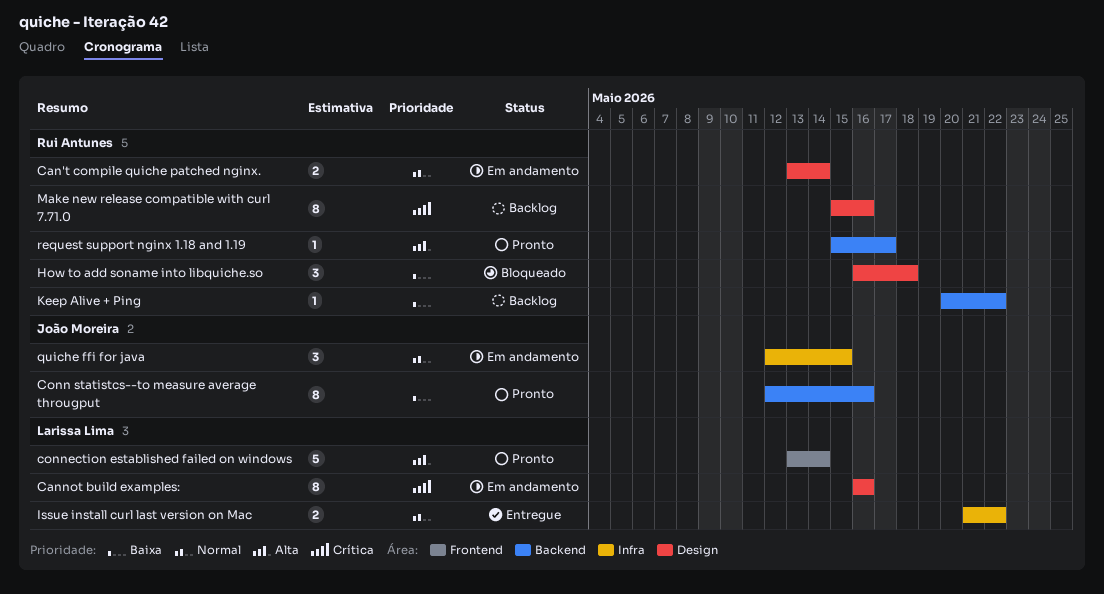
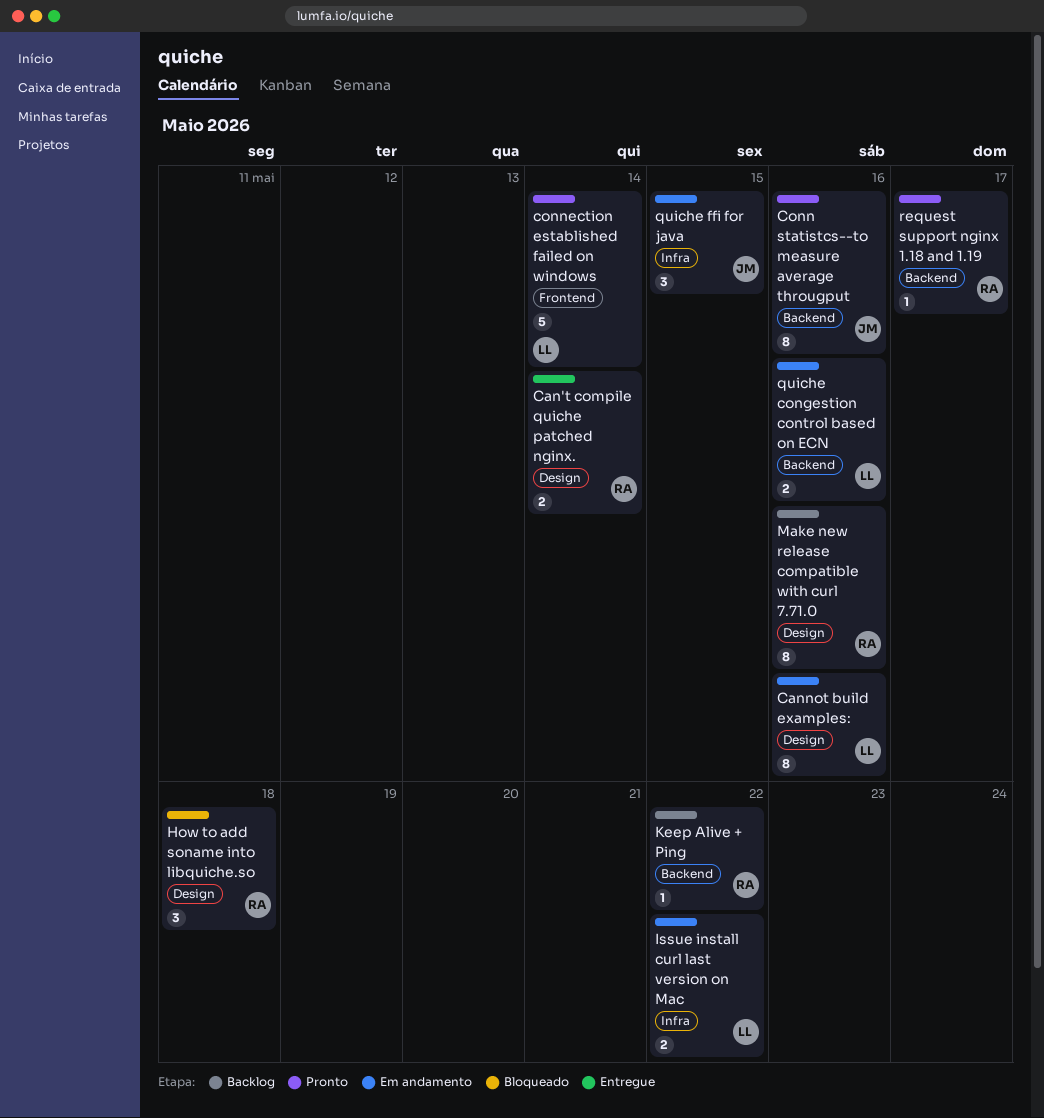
Can't compile quiche patched nginx., status: Em andamento -> Entregue
Issue install curl last version on Mac, status: Entregue -> Em andamento
quiche congestion control based on ECN: none -> present

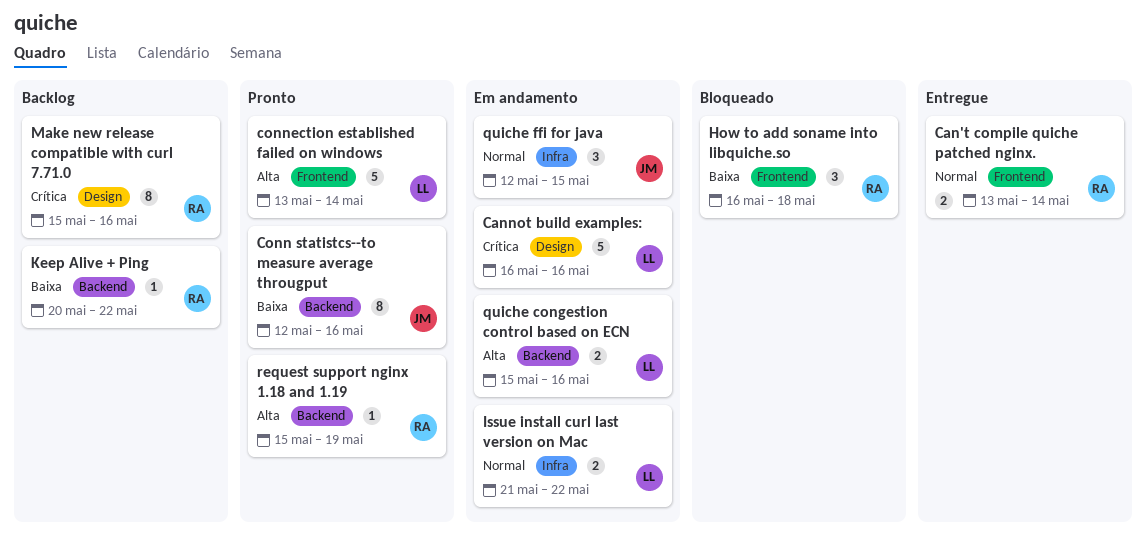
Can't compile quiche patched nginx., label: Design -> Frontend
Cannot build examples:, estimate: 8 -> 5
How to add soname into libquiche.so, label: Design -> Frontend
request support nginx 1.18 and 1.19, due: May 17 -> May 19

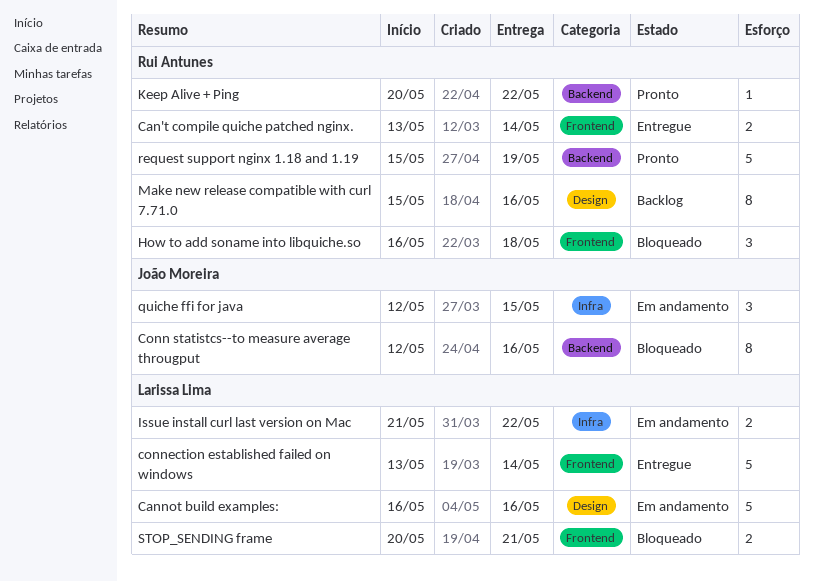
Conn statistcs--to measure average througput, status: Pronto -> Bloqueado
connection established failed on windows, status: Pronto -> Entregue
Keep Alive + Ping, status: Backlog -> Pronto
quiche congestion control based on ECN: present -> none
request support nginx 1.18 and 1.19, estimate: 1 -> 5
STOP_SENDING frame: none -> present

